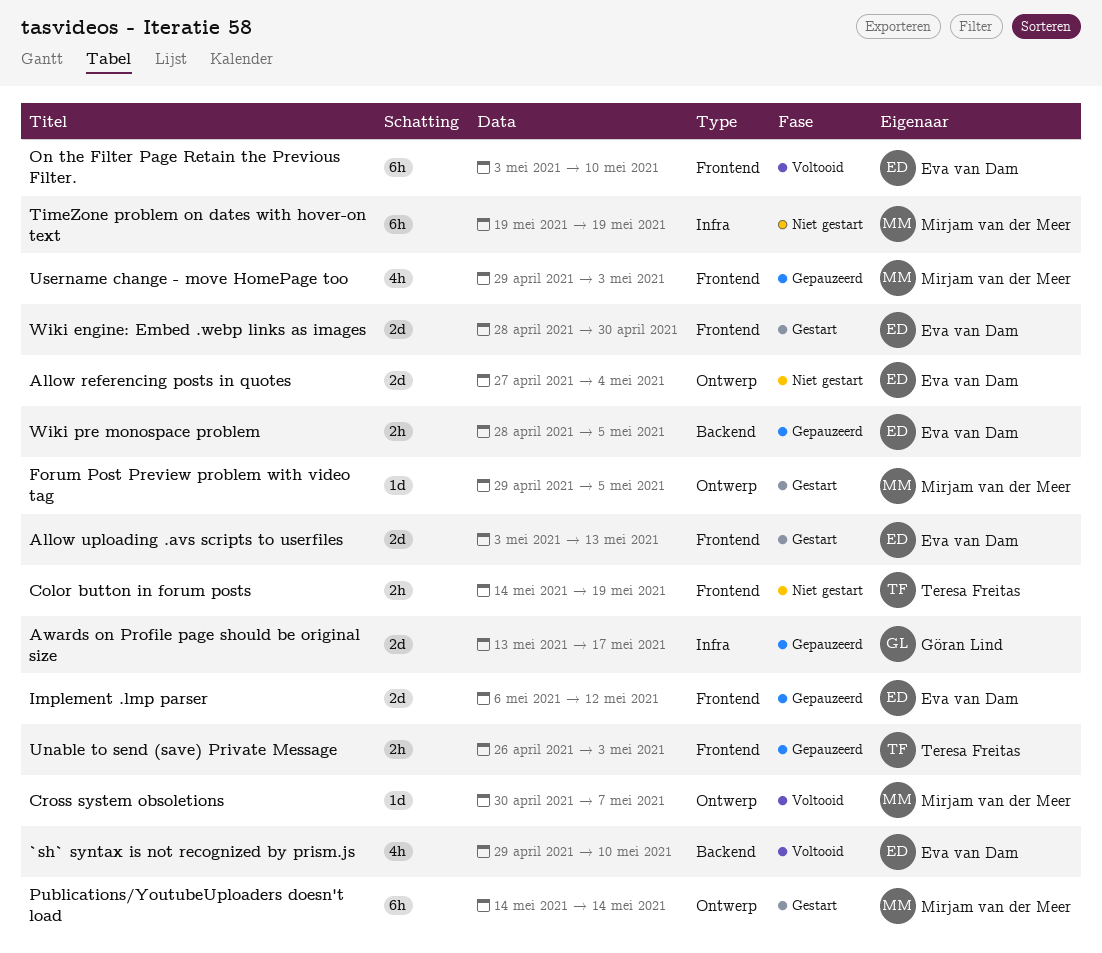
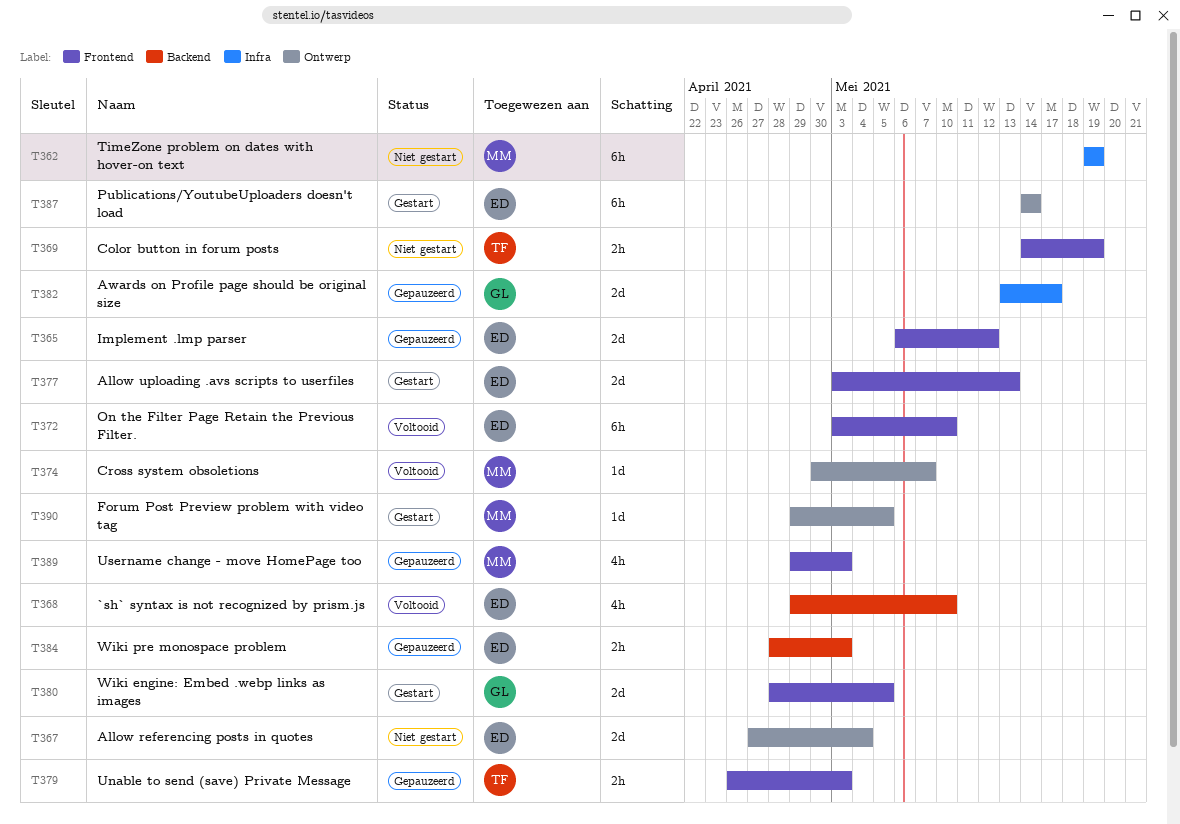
Publications/YoutubeUploaders doesn't load, owner: Mirjam van der Meer -> Eva van Dam
Wiki engine: Embed .webp links as images, owner: Eva van Dam -> Göran Lind
Wiki engine: Embed .webp links as images, due: Apr 30 -> May 5
Wiki pre monospace problem, due: May 5 -> May 3

